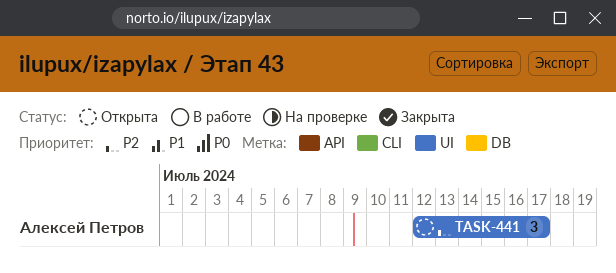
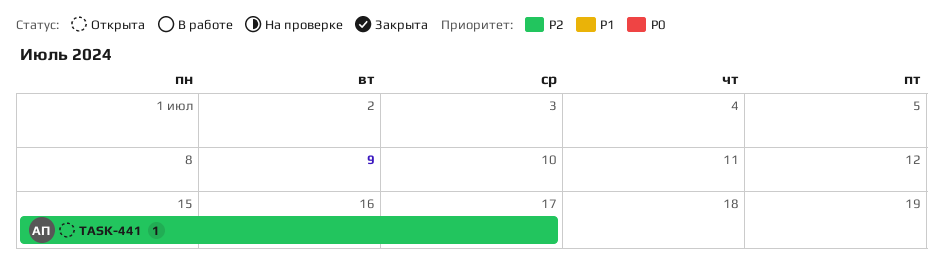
TASK-441, estimate: 3 -> 1
TASK-441, start: Jul 12 -> Jul 15

